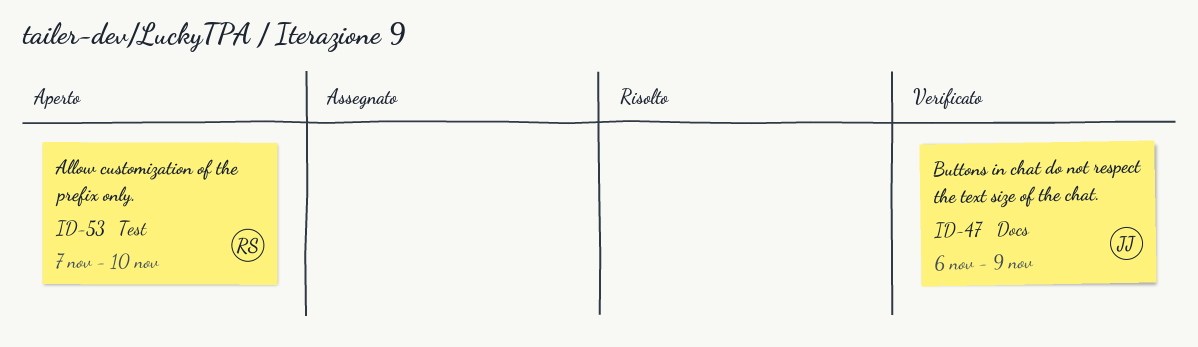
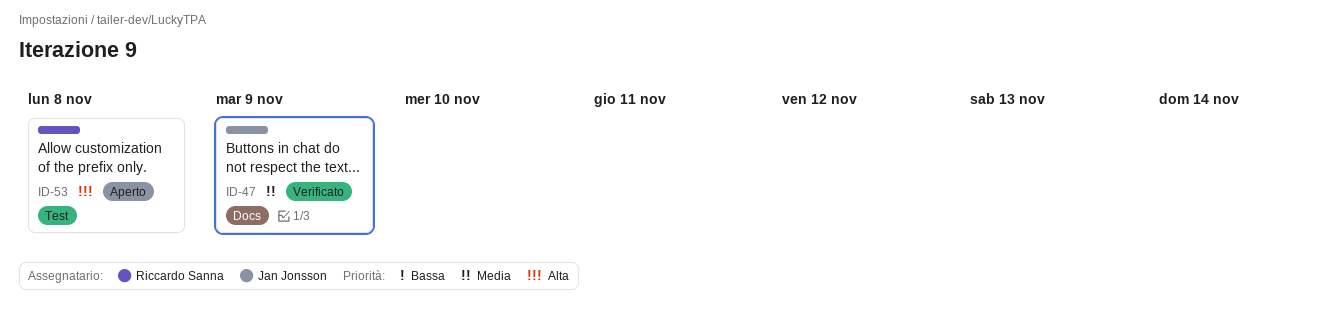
ID-53, due: Nov 10 -> Nov 8

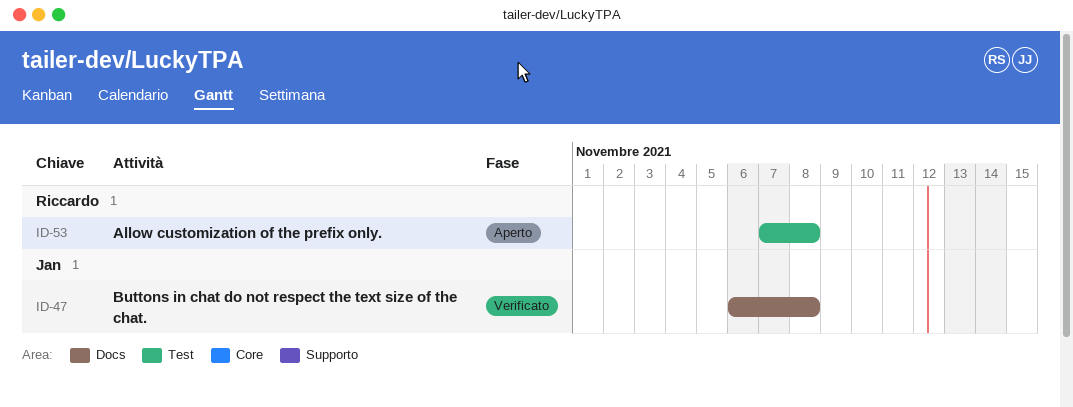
ID-47, due: Nov 9 -> Nov 8

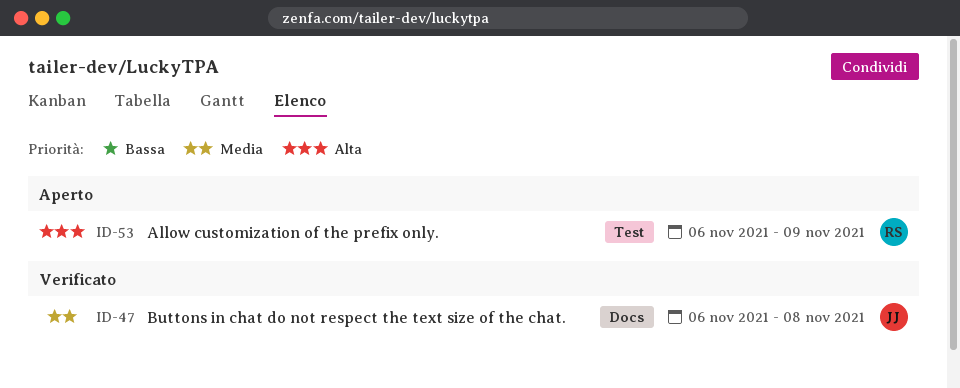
ID-53, start: Nov 7 -> Nov 6
ID-53, due: Nov 8 -> Nov 9

